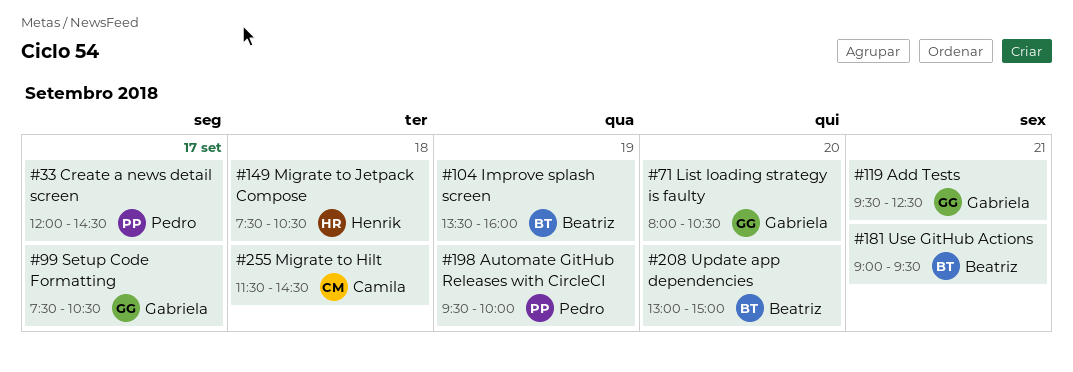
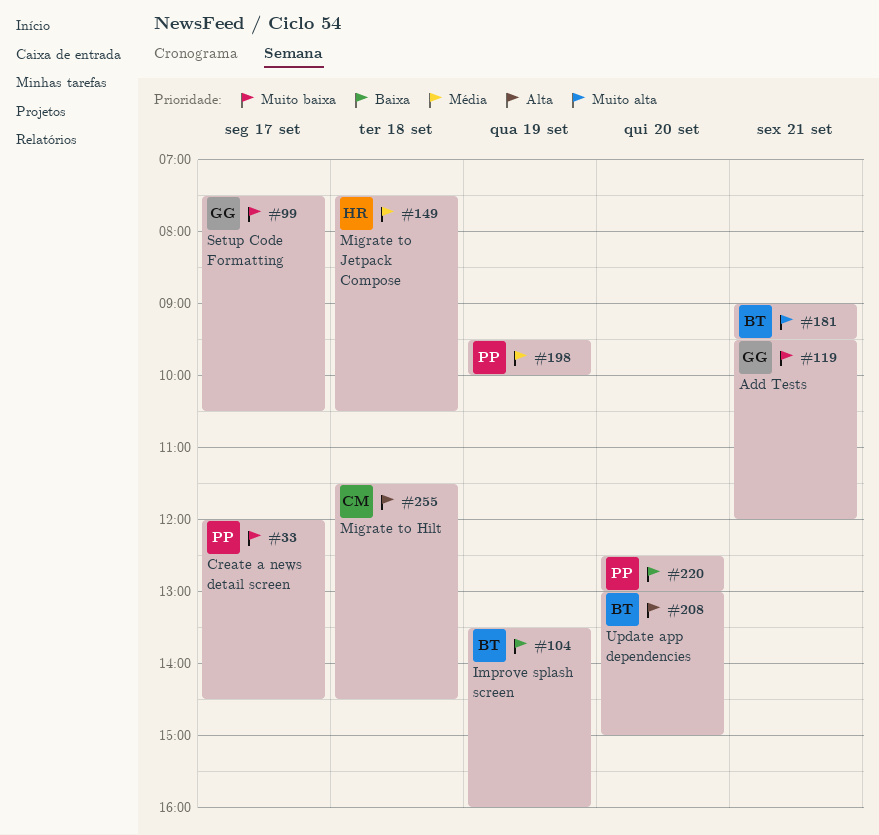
#71: present -> none
#119, ends: 12:30 -> 12:00
#220: none -> present

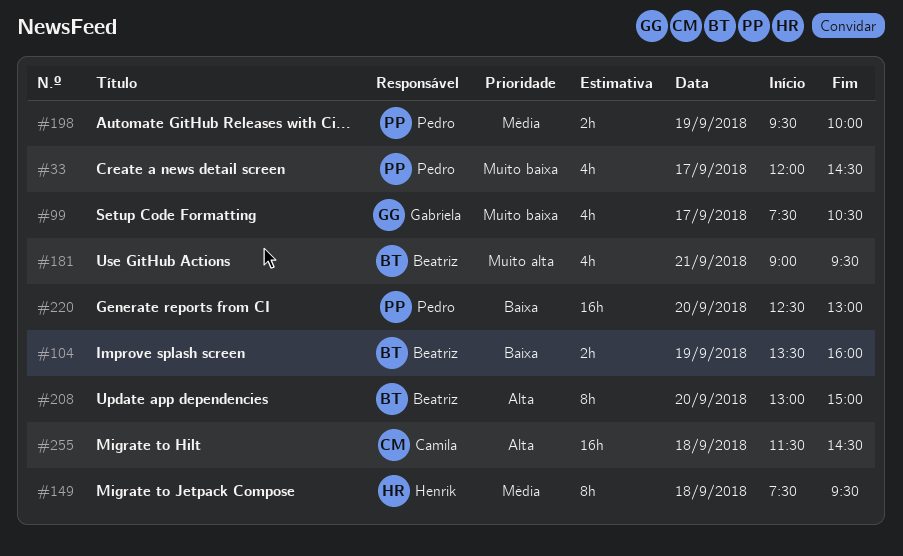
#119: present -> none
#149, ends: 10:30 -> 09:30

